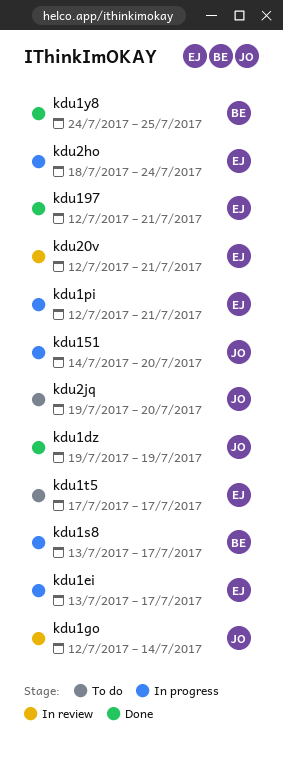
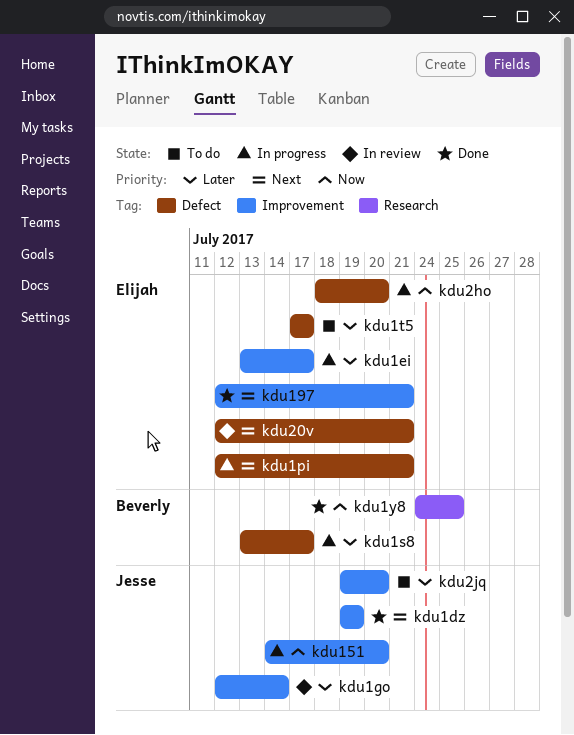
kdu2ho, due: Jul 24 -> Jul 20

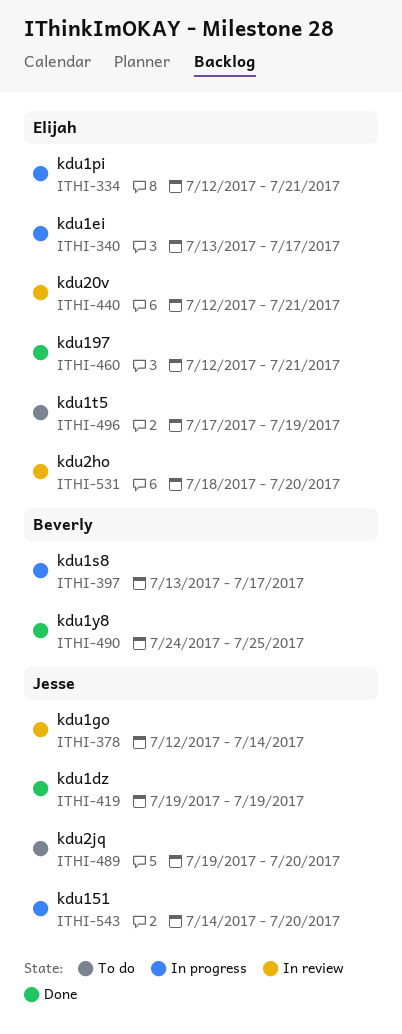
kdu1t5, due: Jul 17 -> Jul 19
kdu2ho, status: In progress -> In review

